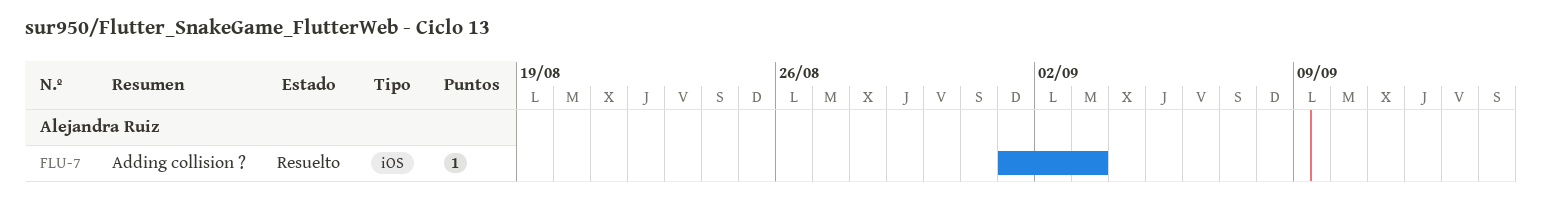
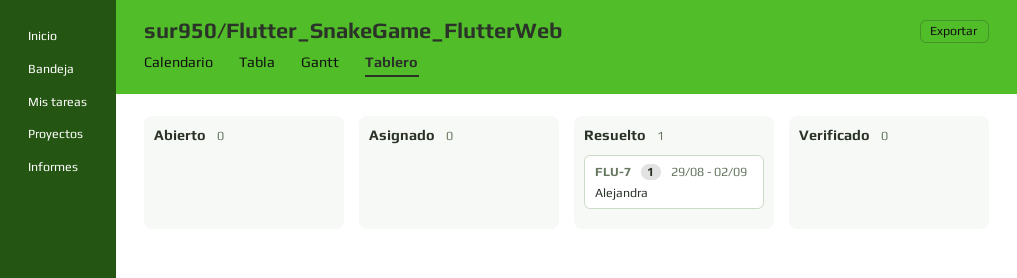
FLU-7, start: Sep 1 -> Aug 29
FLU-7, due: Sep 3 -> Sep 2

